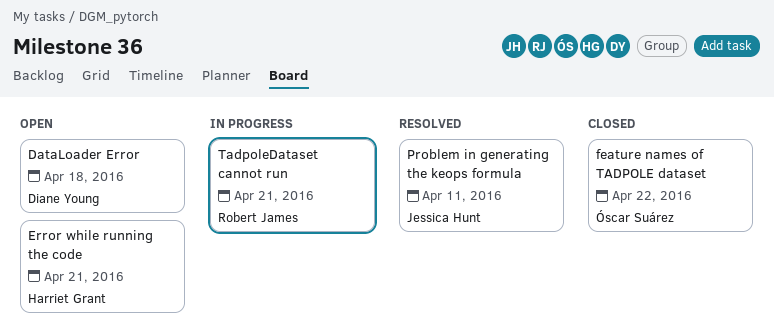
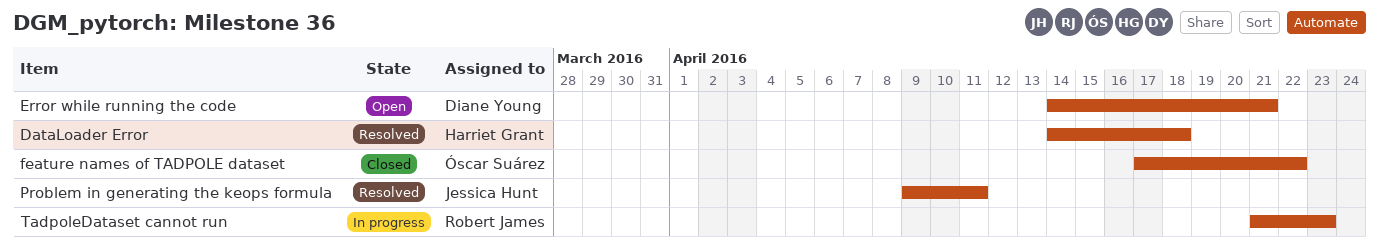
DataLoader Error, status: Open -> Resolved
DataLoader Error, owner: Diane Young -> Harriet Grant
Error while running the code, owner: Harriet Grant -> Diane Young
TadpoleDataset cannot run, due: Apr 21 -> Apr 23

